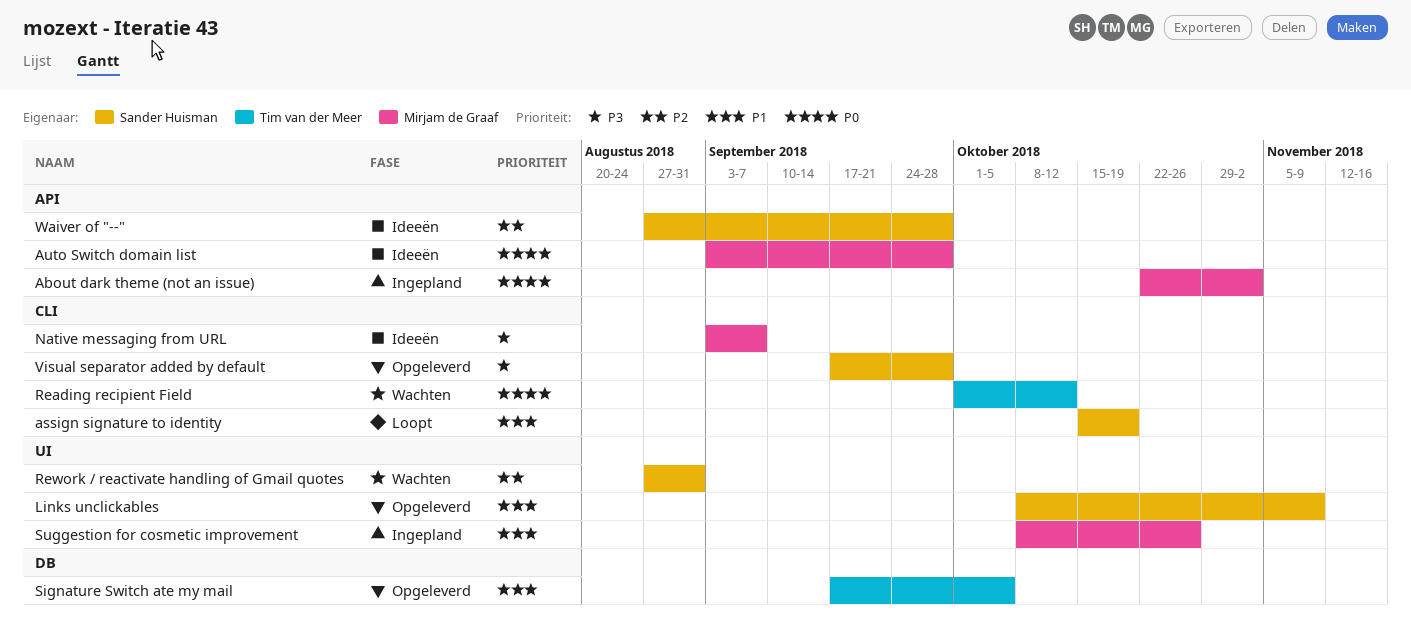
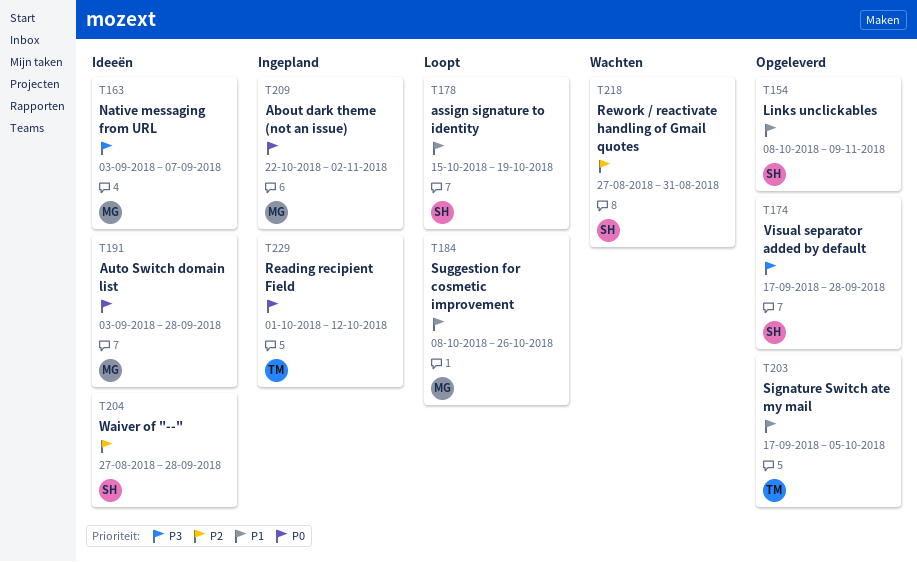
Reading recipient Field, status: Wachten -> Ingepland
Suggestion for cosmetic improvement, status: Ingepland -> Loopt

